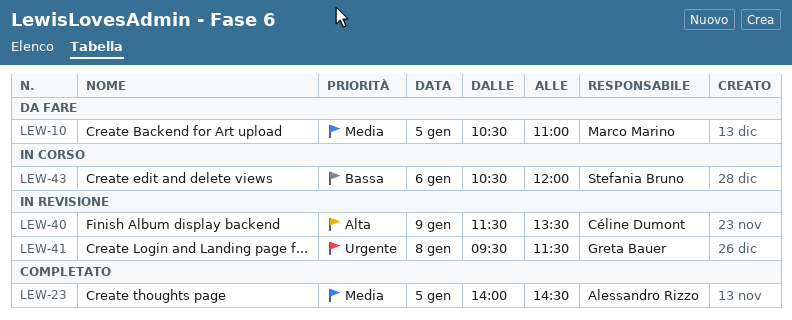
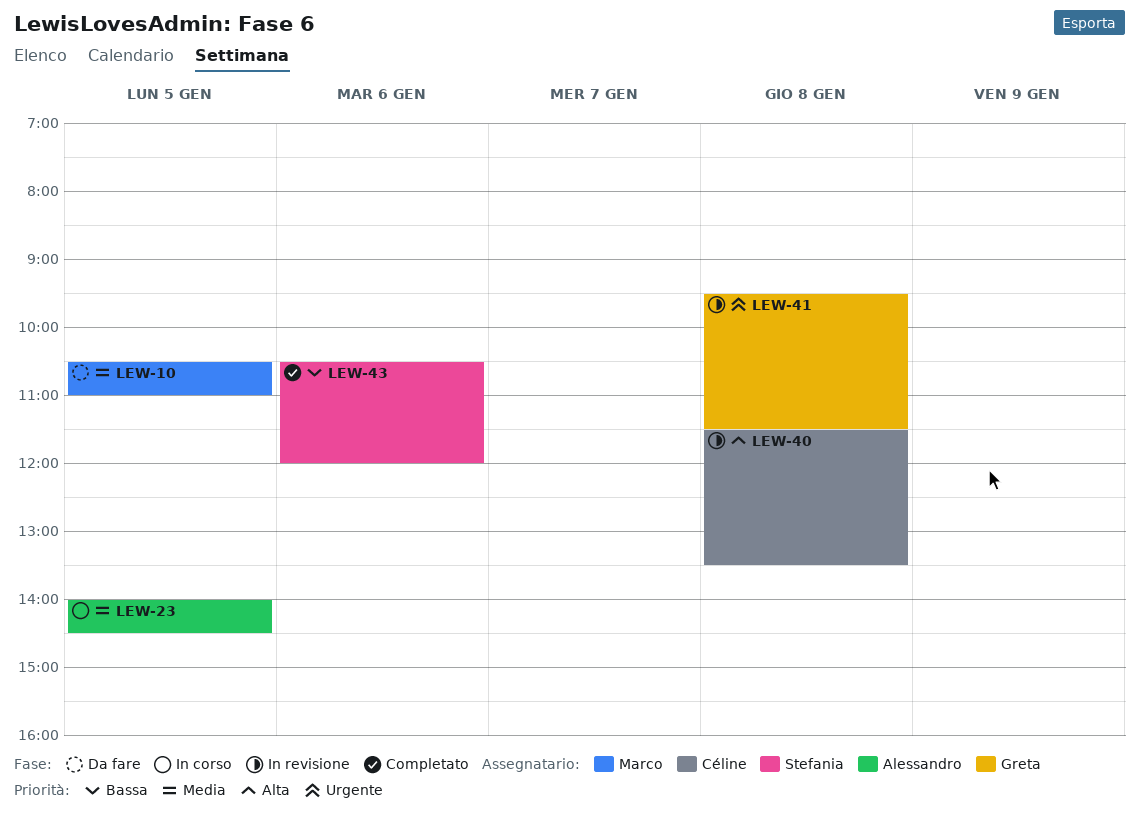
LEW-23, status: Completato -> In corso
LEW-40, day: Jan 9 -> Jan 8
LEW-43, status: In corso -> Completato

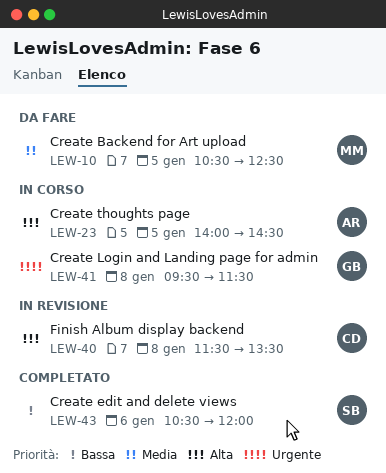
LEW-10, ends: 11:00 -> 12:30
LEW-23, priority: Media -> Alta
LEW-41, status: In revisione -> In corso

